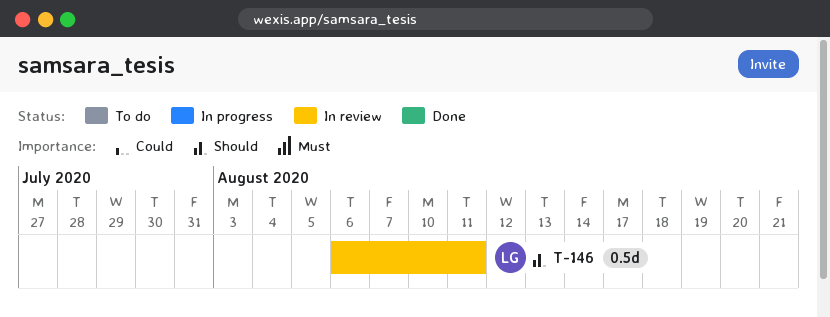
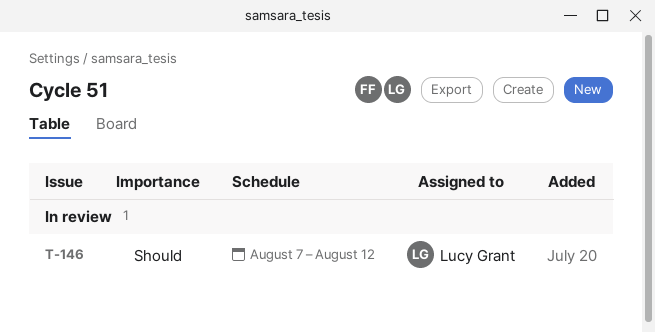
T-146, start: Aug 6 -> Aug 7
T-146, due: Aug 11 -> Aug 12

